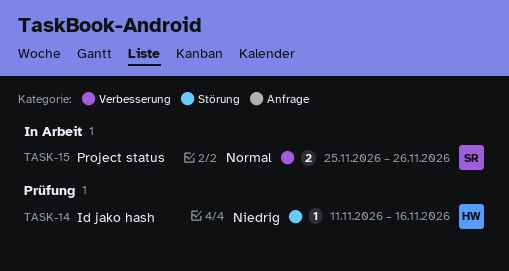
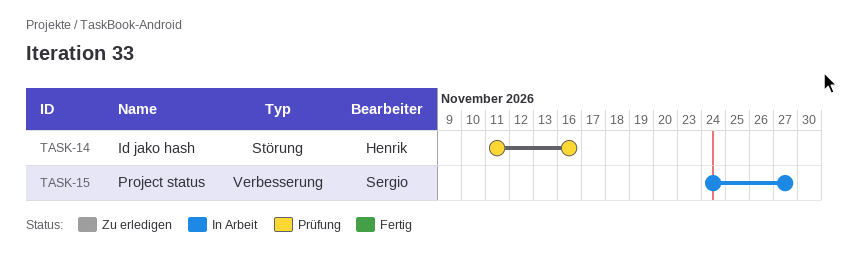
TASK-15, start: Nov 25 -> Nov 24
TASK-15, due: Nov 26 -> Nov 27

